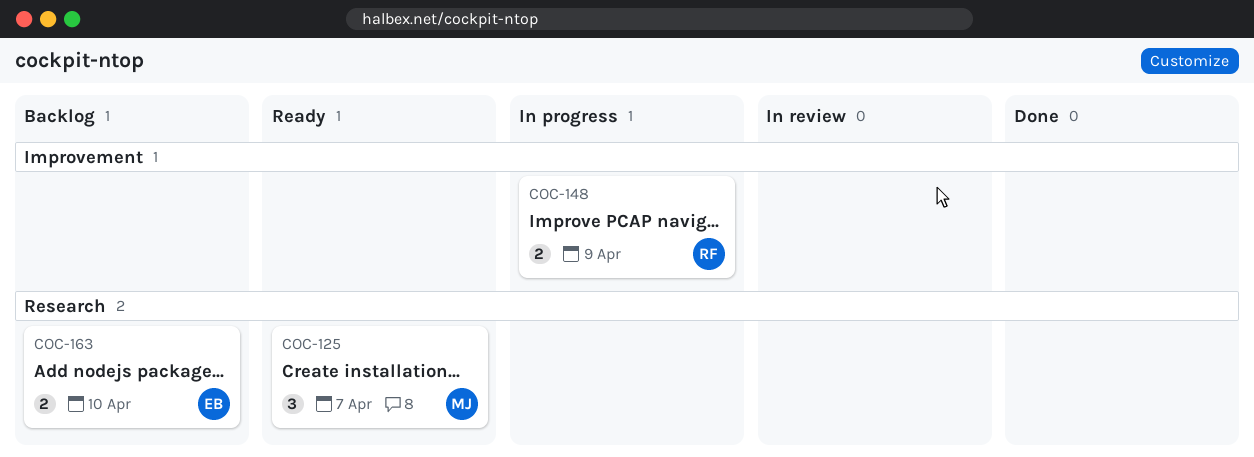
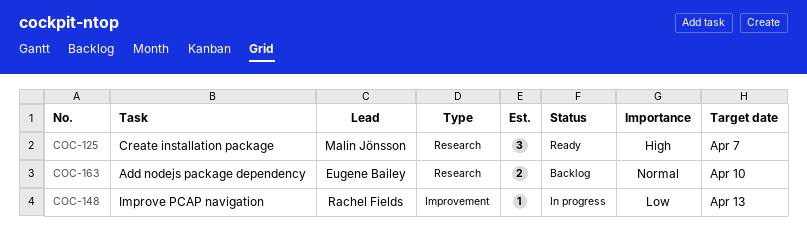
COC-148, estimate: 2 -> 1
COC-148, due: Apr 9 -> Apr 13

